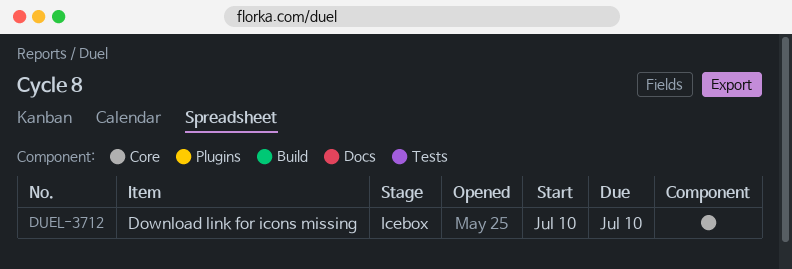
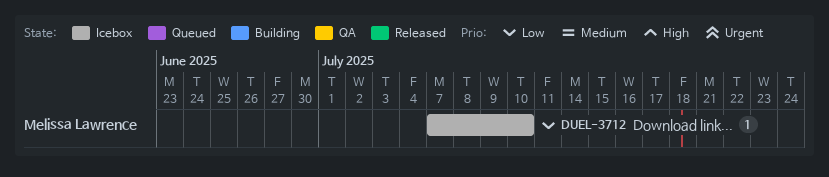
DUEL-3712, start: Jul 10 -> Jul 7

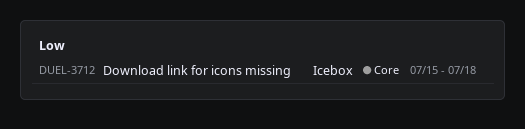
DUEL-3712, start: Jul 7 -> Jul 15
DUEL-3712, due: Jul 10 -> Jul 18

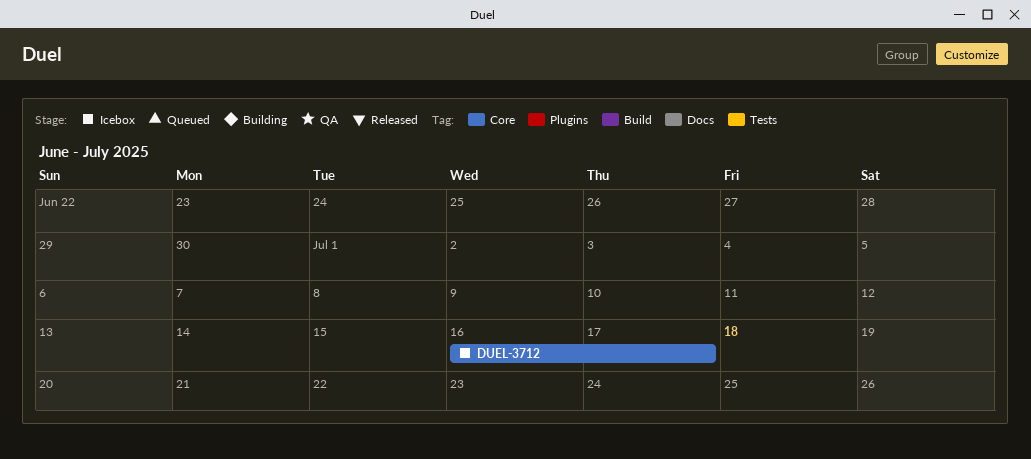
DUEL-3712, start: Jul 15 -> Jul 16
DUEL-3712, due: Jul 18 -> Jul 17

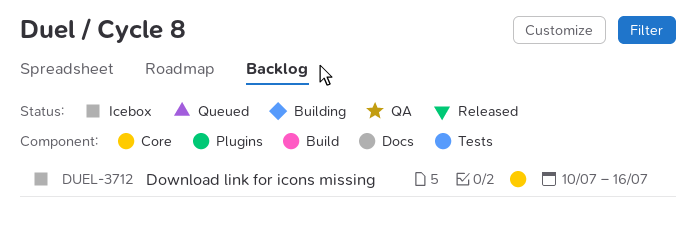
DUEL-3712, start: Jul 16 -> Jul 10
DUEL-3712, due: Jul 17 -> Jul 16

